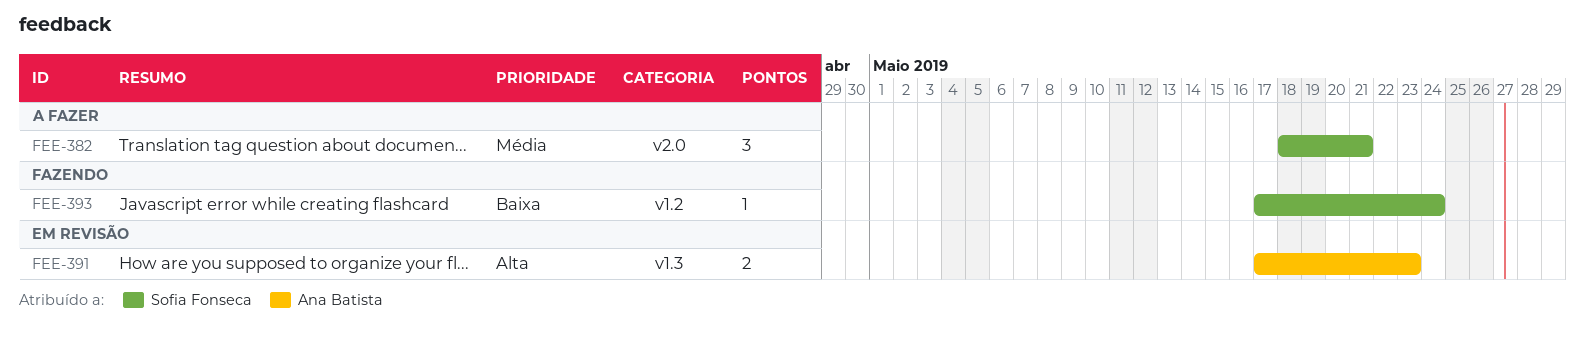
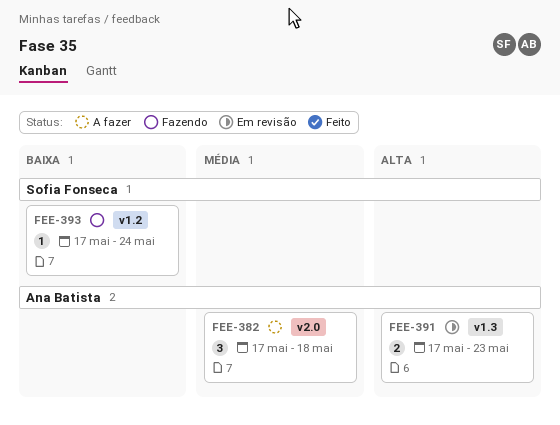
FEE-382, owner: Sofia Fonseca -> Ana Batista
FEE-382, start: May 18 -> May 17
FEE-382, due: May 21 -> May 18

